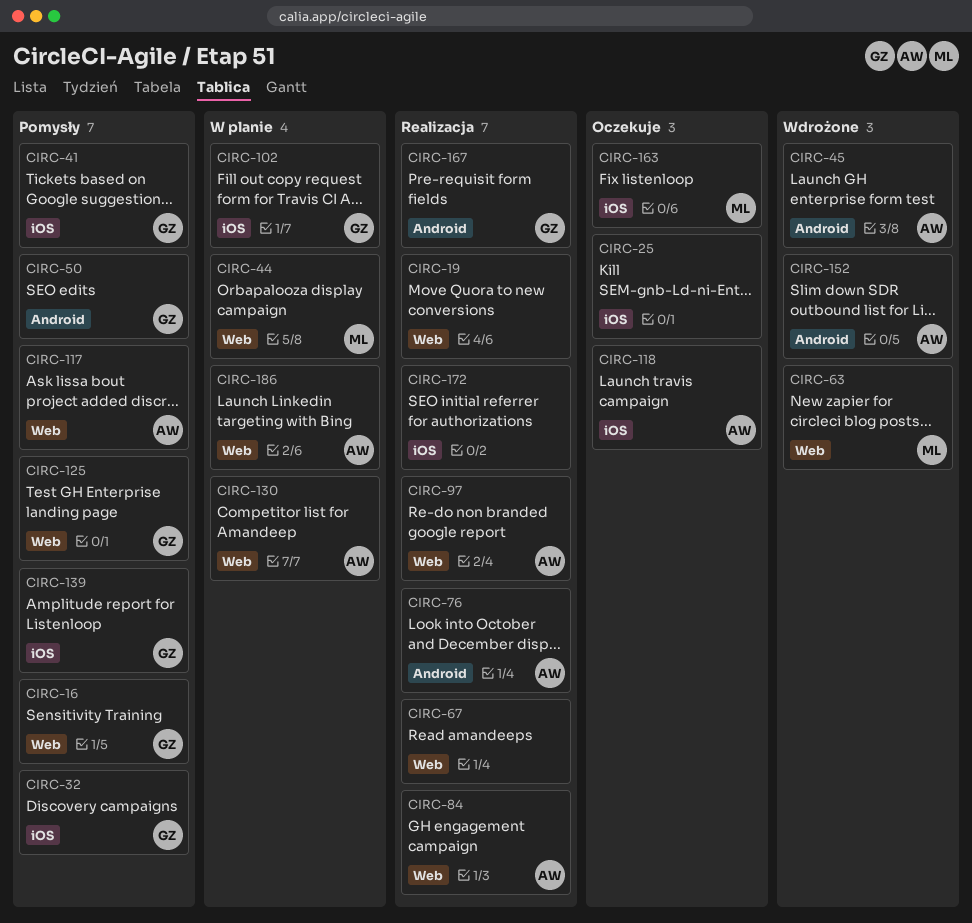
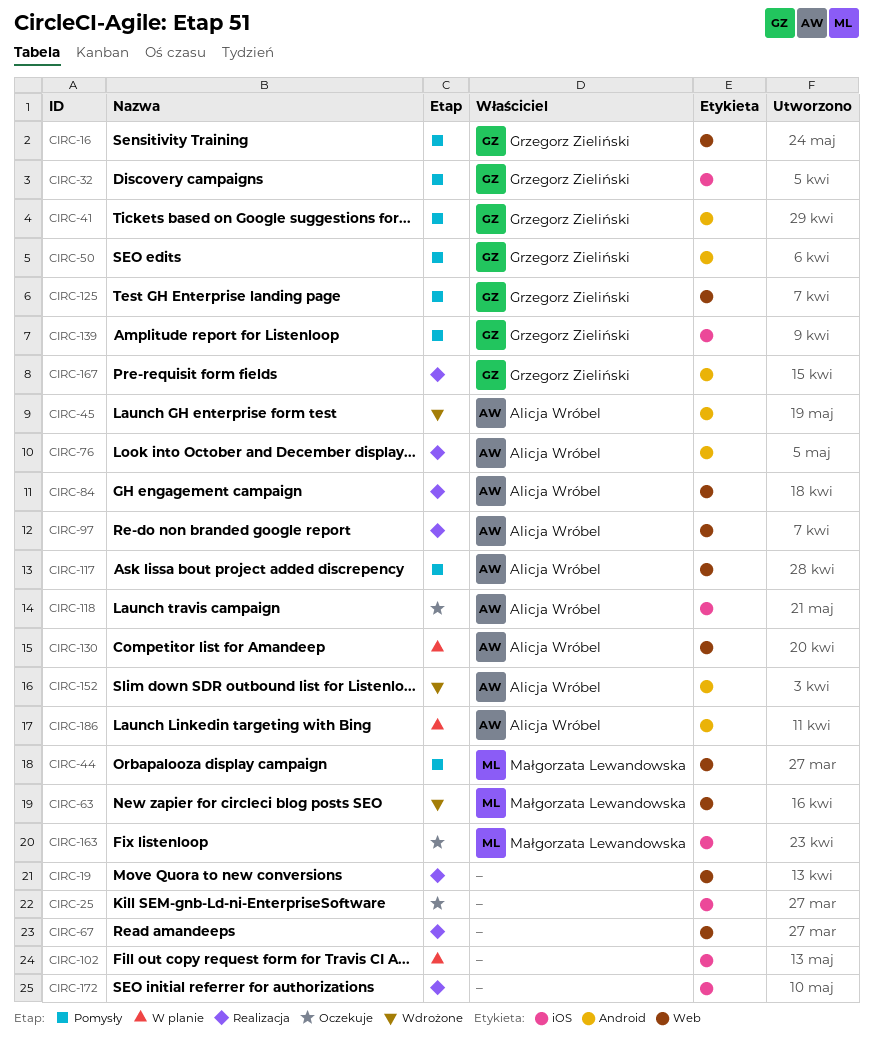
CIRC-41, label: iOS -> Android
CIRC-44, status: W planie -> Pomysły
CIRC-102, owner: Grzegorz Zieliński -> none
CIRC-186, label: Web -> Android

